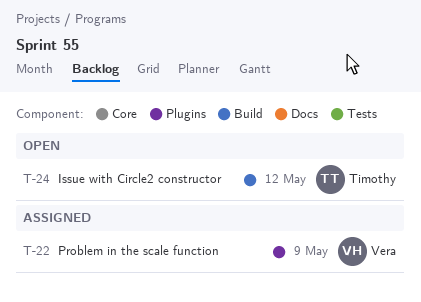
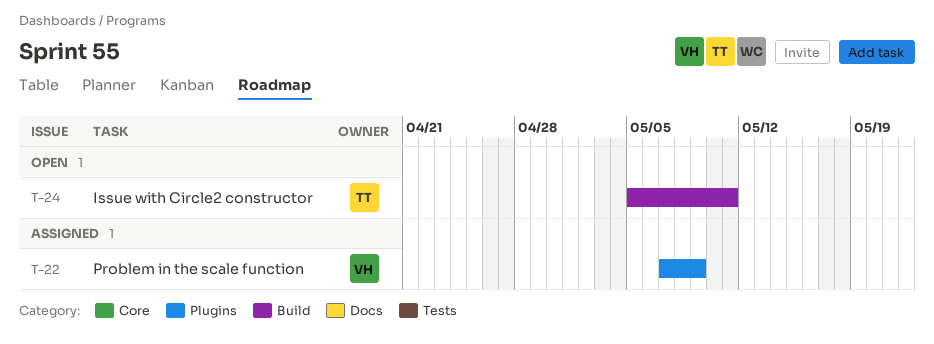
T-24, due: May 12 -> May 11

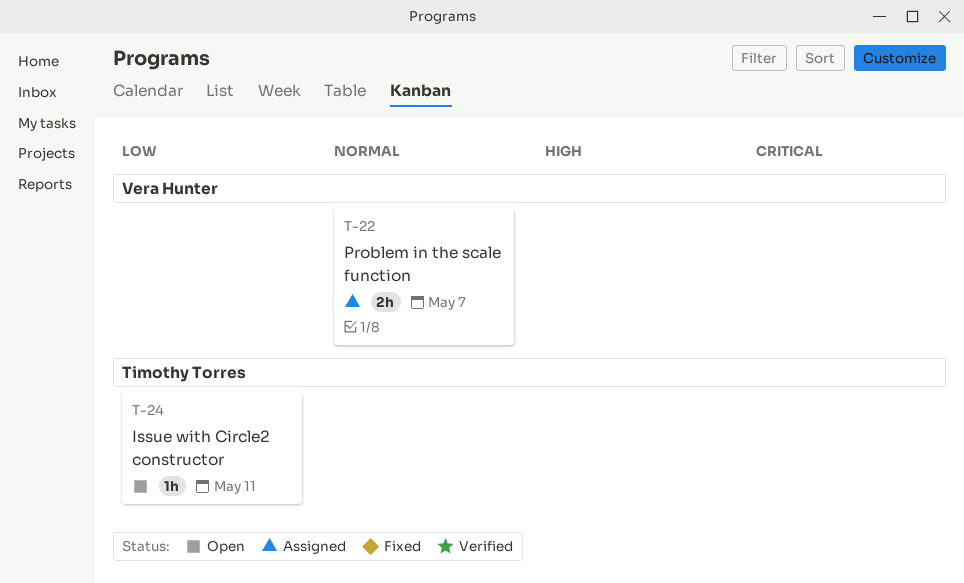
T-22, due: May 9 -> May 7

